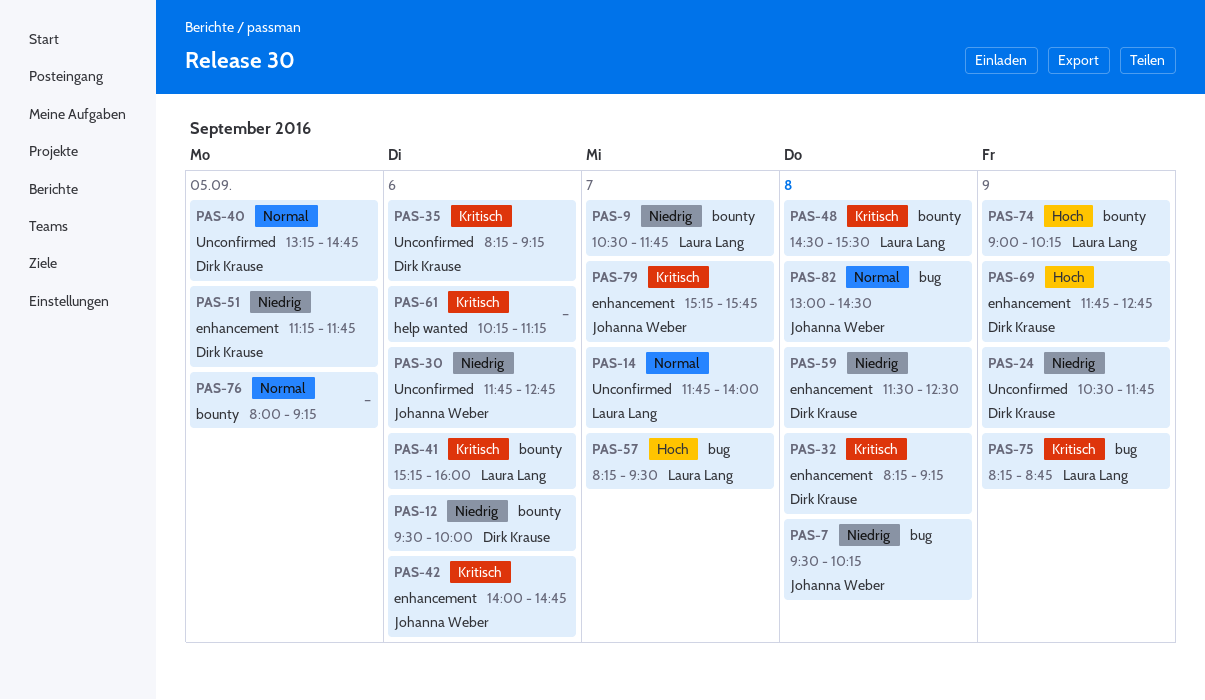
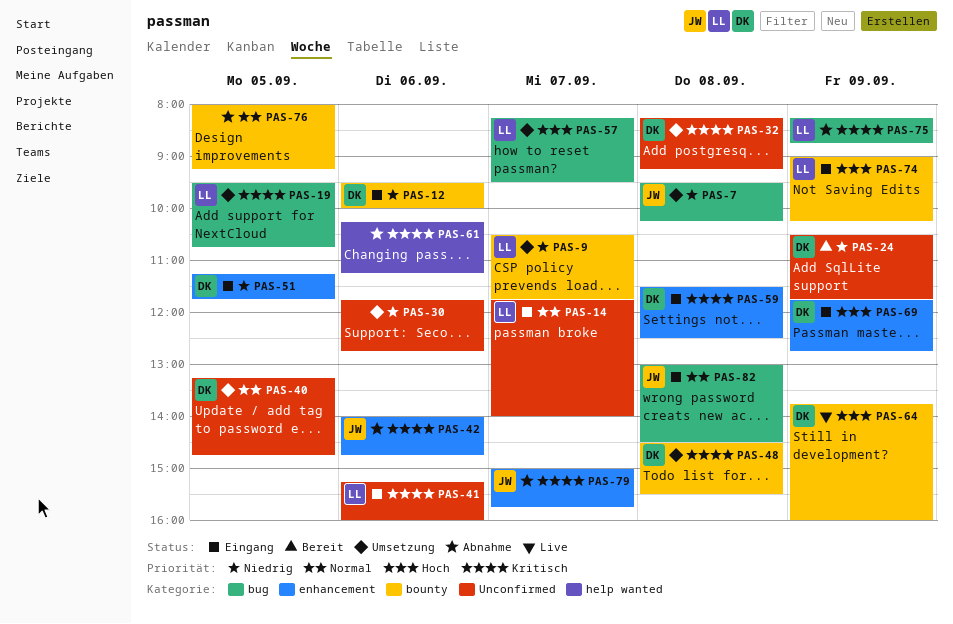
PAS-19: none -> present
PAS-30, owner: Johanna Weber -> none
PAS-32, label: enhancement -> Unconfirmed
PAS-35: present -> none
PAS-41, label: bounty -> Unconfirmed
PAS-48, owner: Laura Lang -> Dirk Krause
PAS-59, priority: Niedrig -> Kritisch
PAS-64: none -> present
PAS-79, begins: 15:15 -> 15:00

